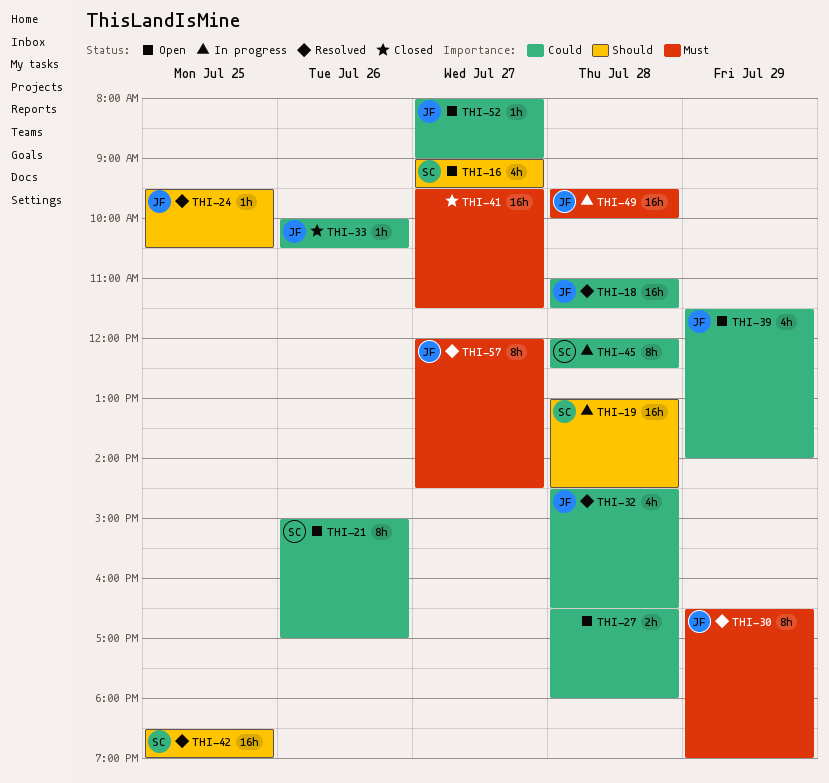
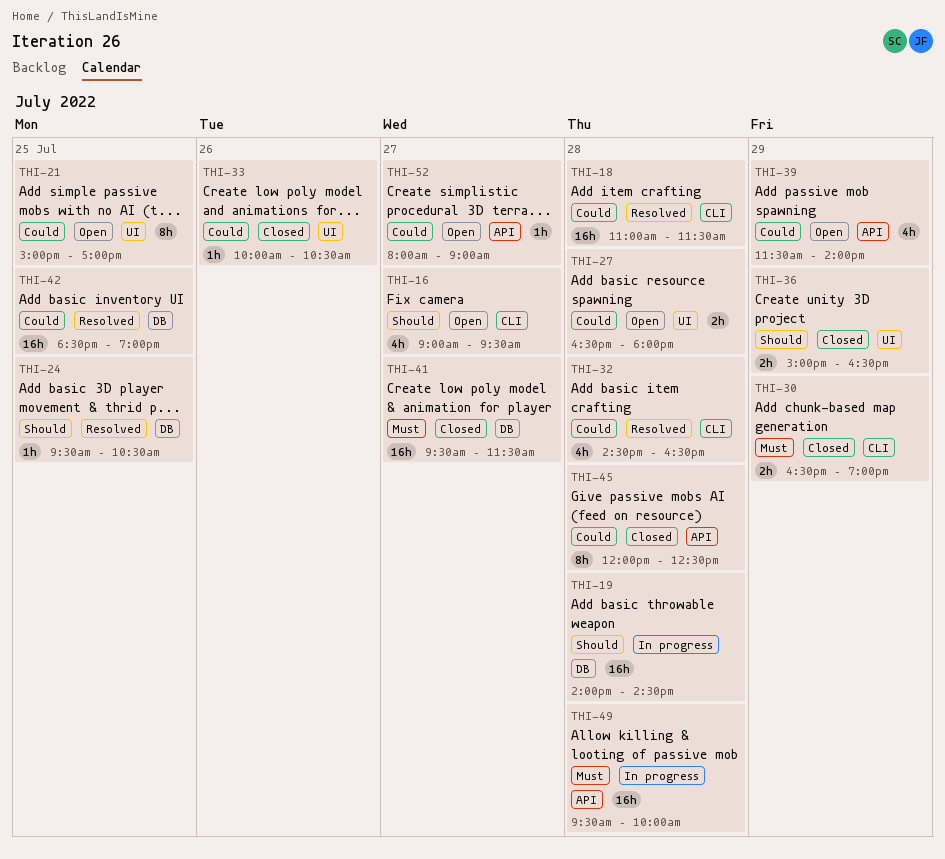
THI-19, begins: 13:00 -> 14:00
THI-21, day: Jul 26 -> Jul 25
THI-30, status: Resolved -> Closed
THI-30, estimate: 8h -> 2h
THI-36: none -> present
THI-42, priority: Should -> Could
THI-45, status: In progress -> Closed
THI-57: present -> none

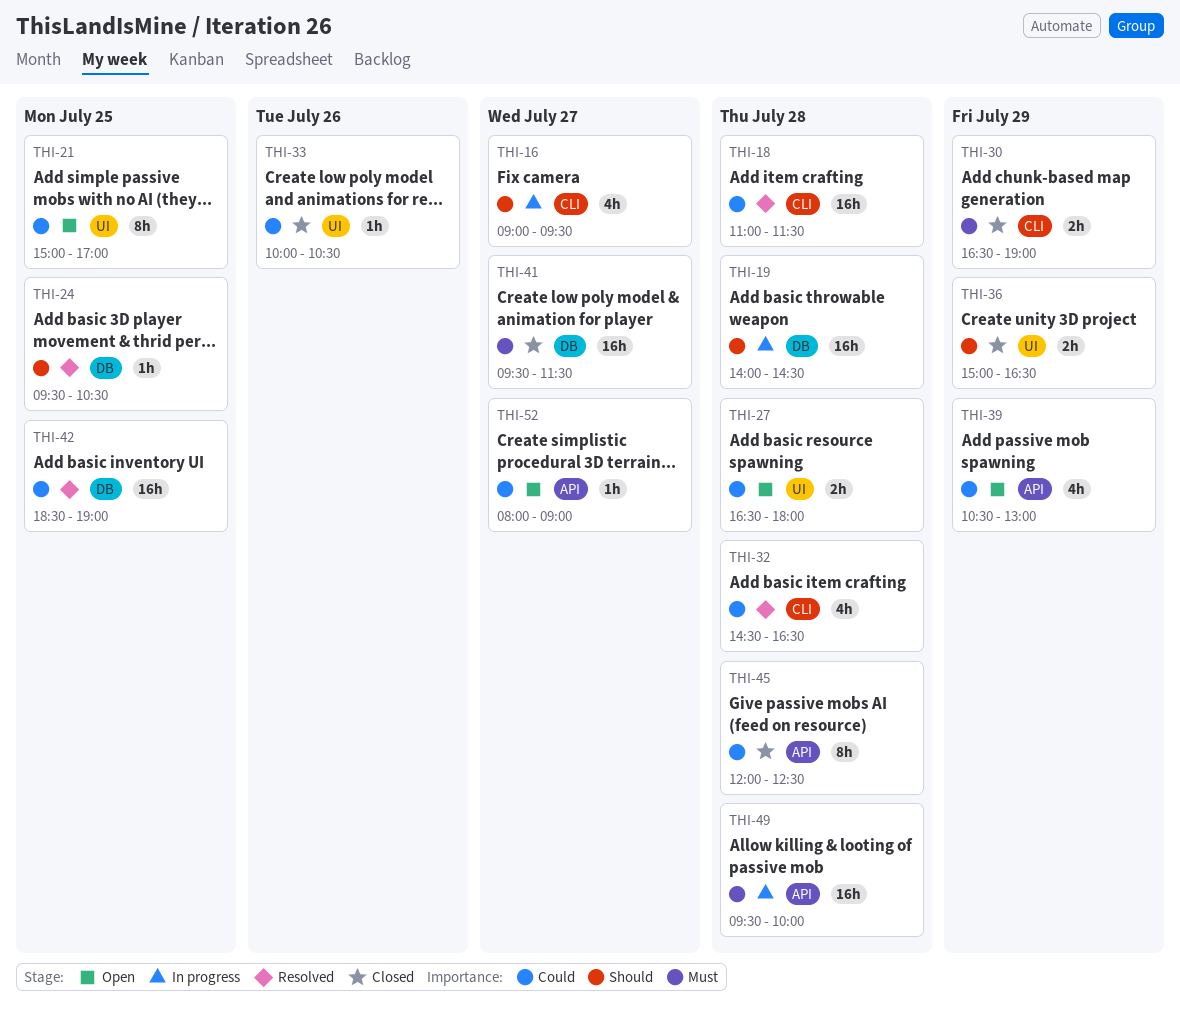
THI-16, status: Open -> In progress
THI-39, begins: 11:30 -> 10:30
THI-39, ends: 14:00 -> 13:00

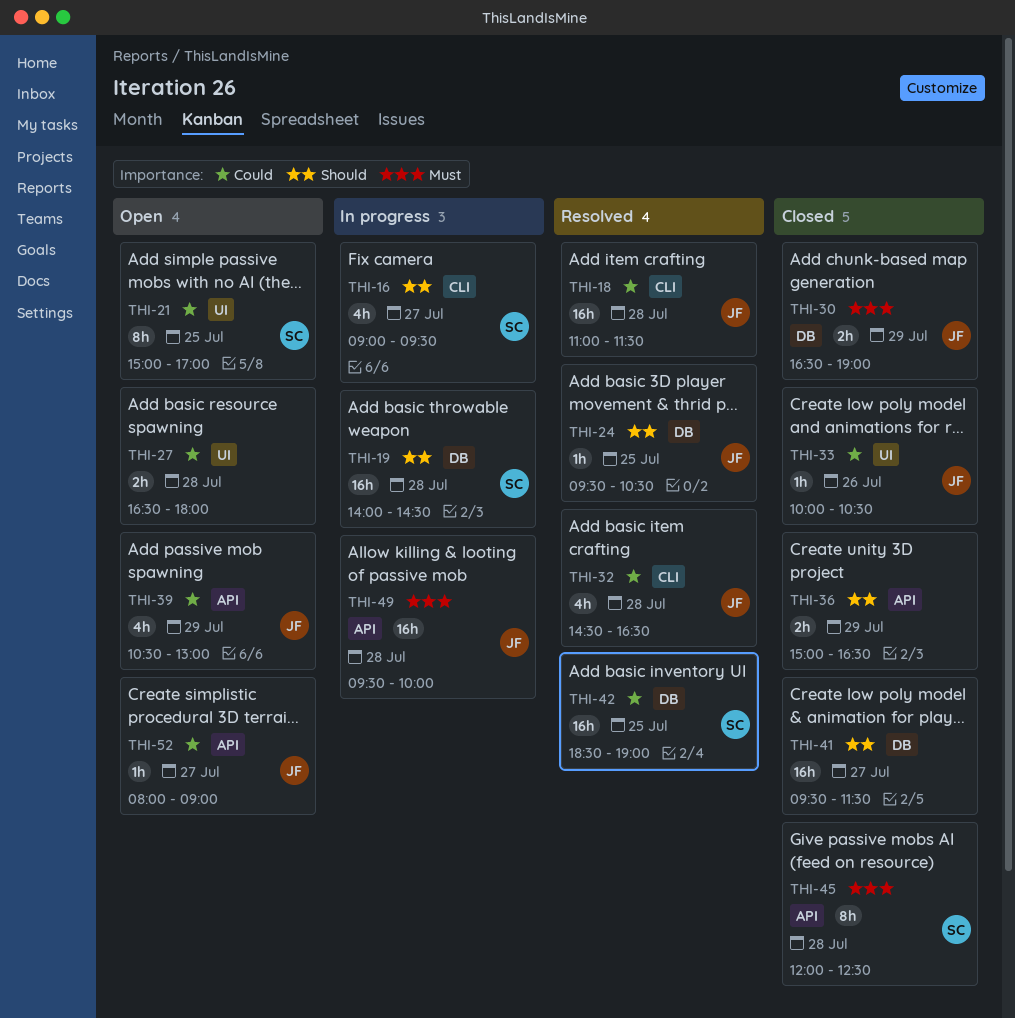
THI-30, label: CLI -> DB
THI-36, label: UI -> API
THI-41, priority: Must -> Should
THI-45, priority: Could -> Must

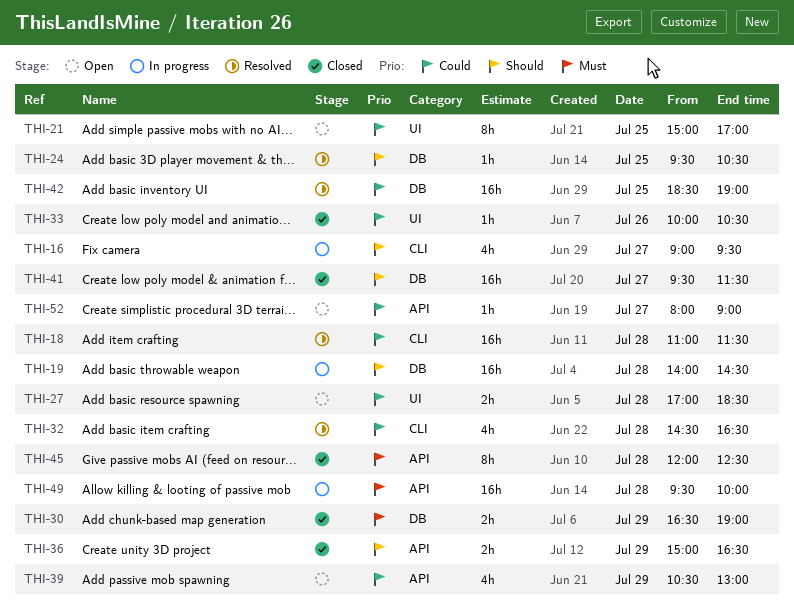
THI-27, begins: 16:30 -> 17:00
THI-27, ends: 18:00 -> 18:30

